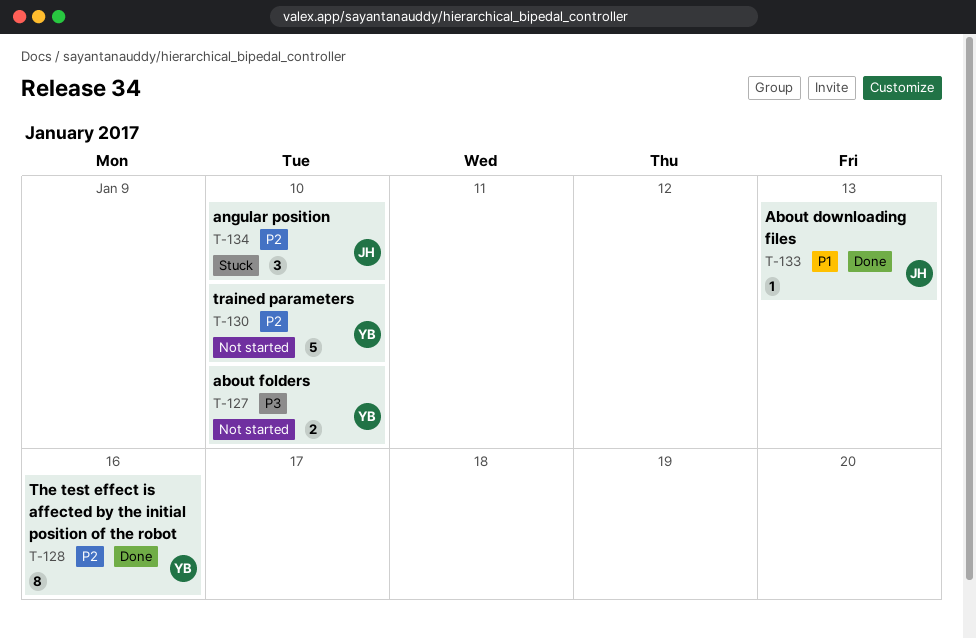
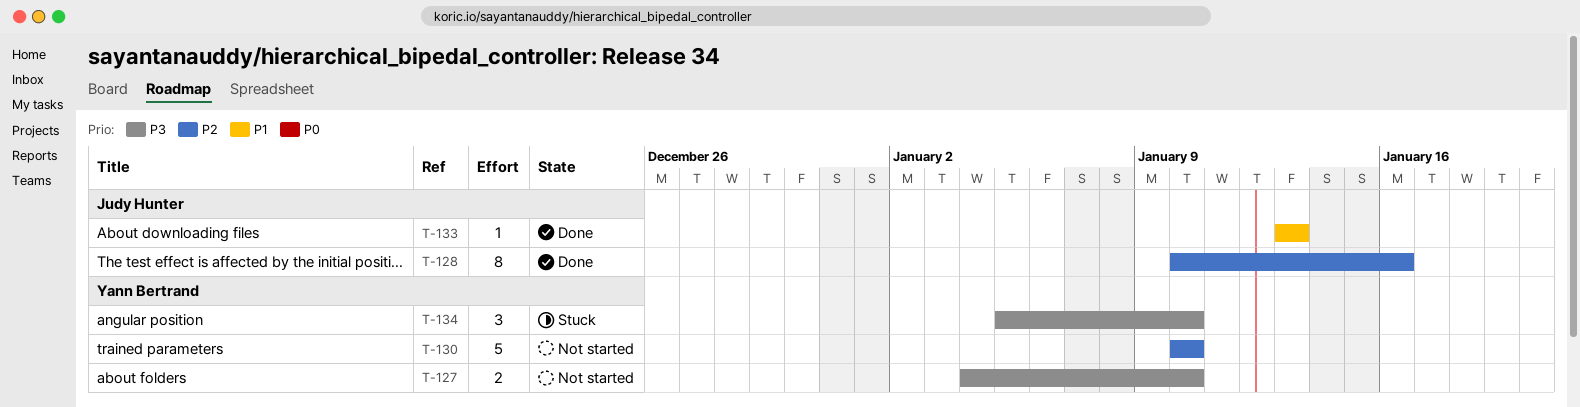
T-128, owner: Yann Bertrand -> Judy Hunter
T-134, owner: Judy Hunter -> Yann Bertrand
T-134, priority: P2 -> P3

